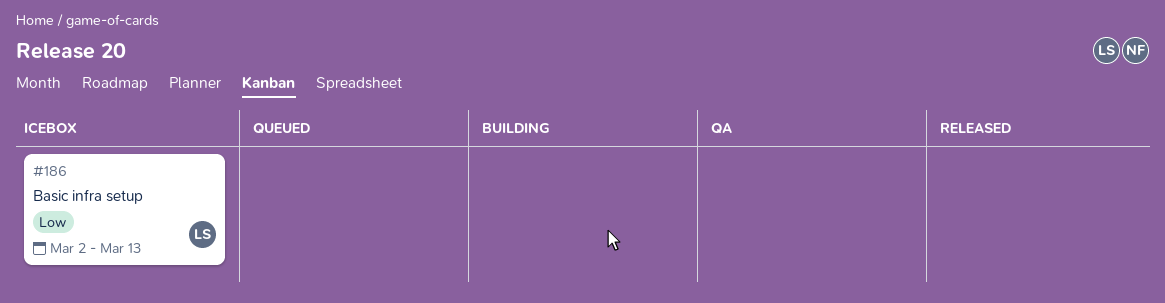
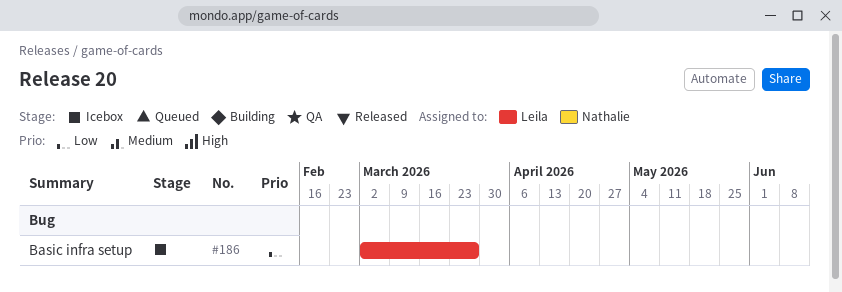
#186, due: Mar 13 -> Mar 27

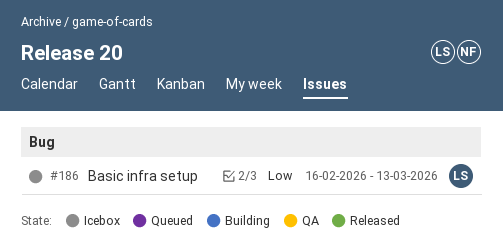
#186, start: Mar 2 -> Feb 16
#186, due: Mar 27 -> Mar 13

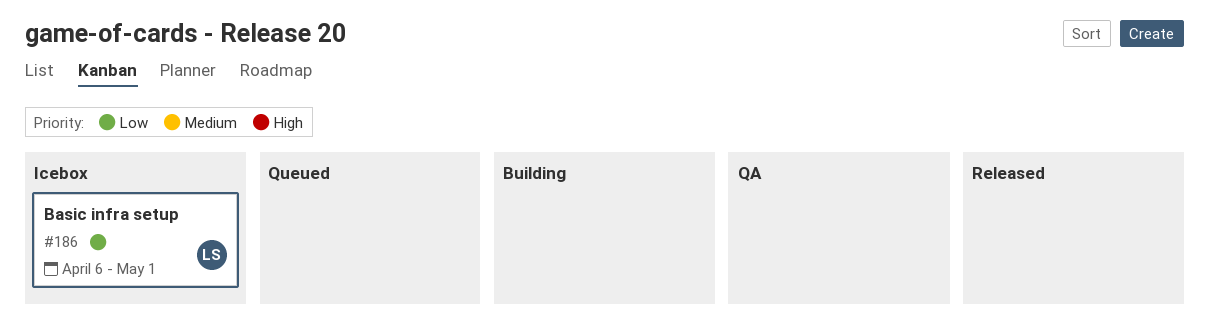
#186, start: Feb 16 -> Apr 6
#186, due: Mar 13 -> May 1

